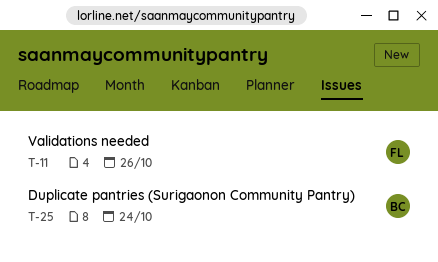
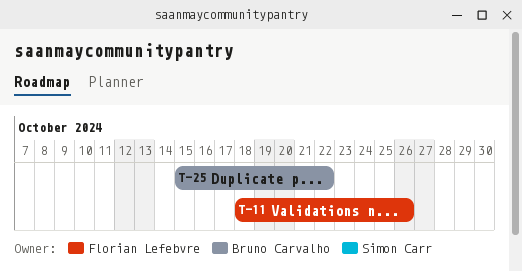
T-25, due: Oct 24 -> Oct 22

